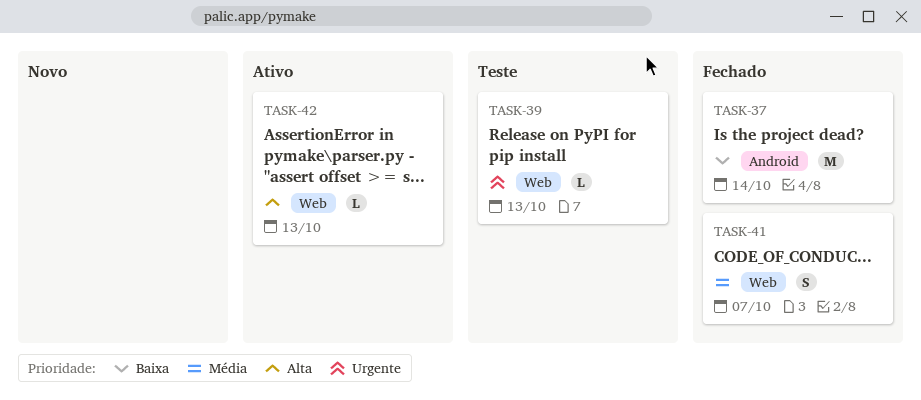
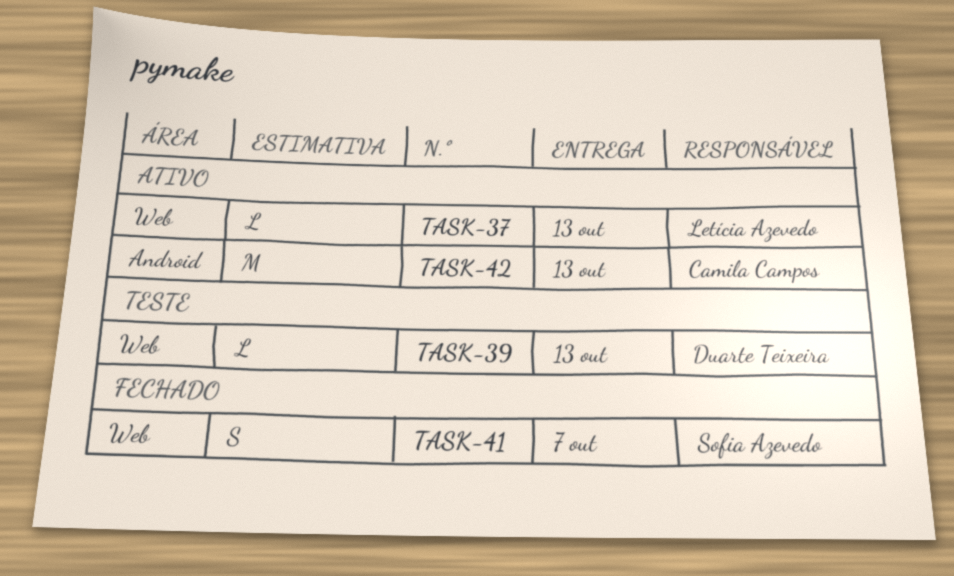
TASK-37, status: Fechado -> Ativo
TASK-37, label: Android -> Web
TASK-37, estimate: M -> L
TASK-37, due: Oct 14 -> Oct 13
TASK-42, label: Web -> Android
TASK-42, estimate: L -> M

